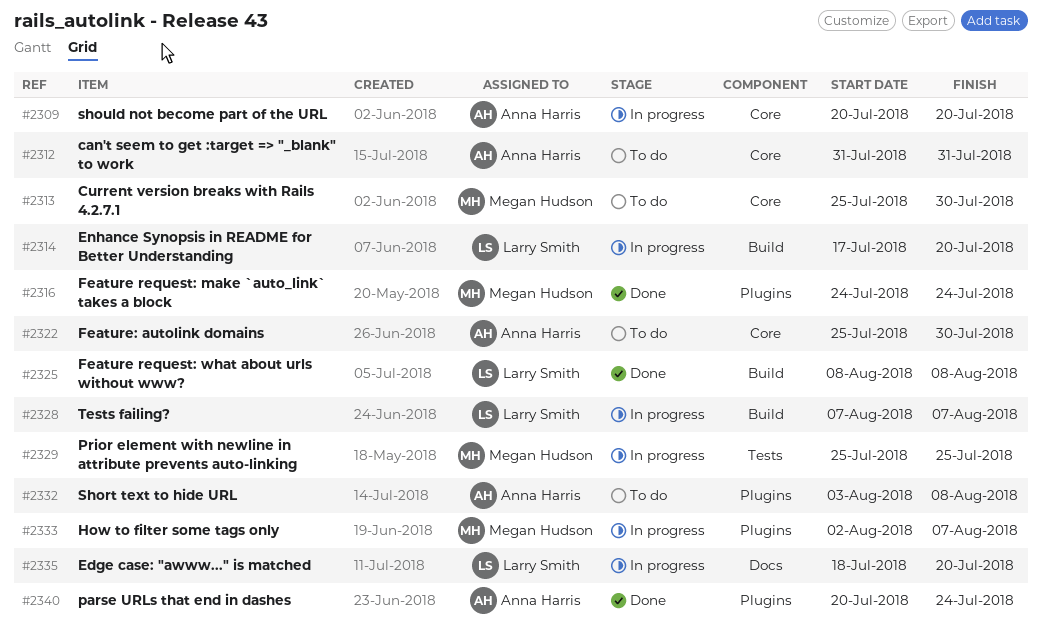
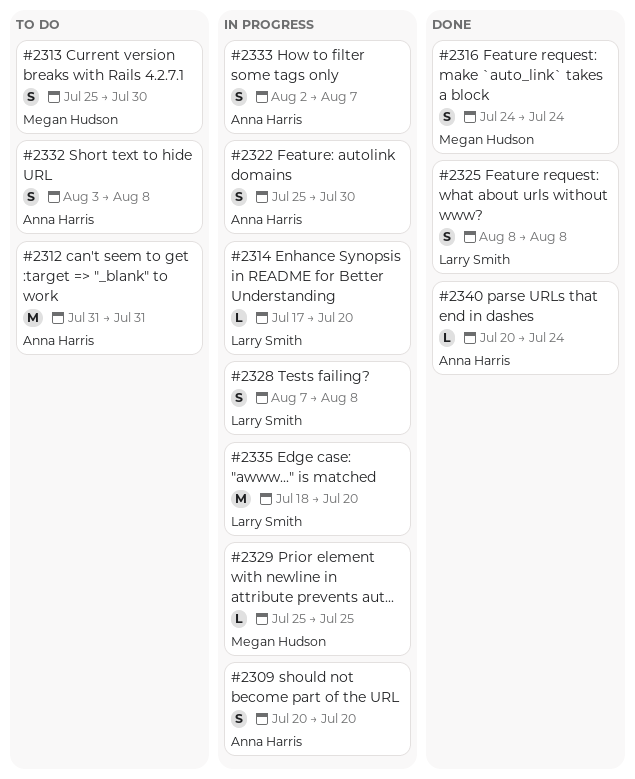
#2322, status: To do -> In progress
#2328, due: Aug 7 -> Aug 8
#2333, owner: Megan Hudson -> Anna Harris

